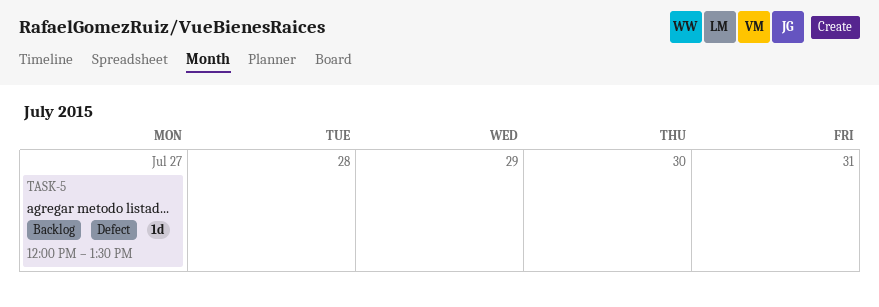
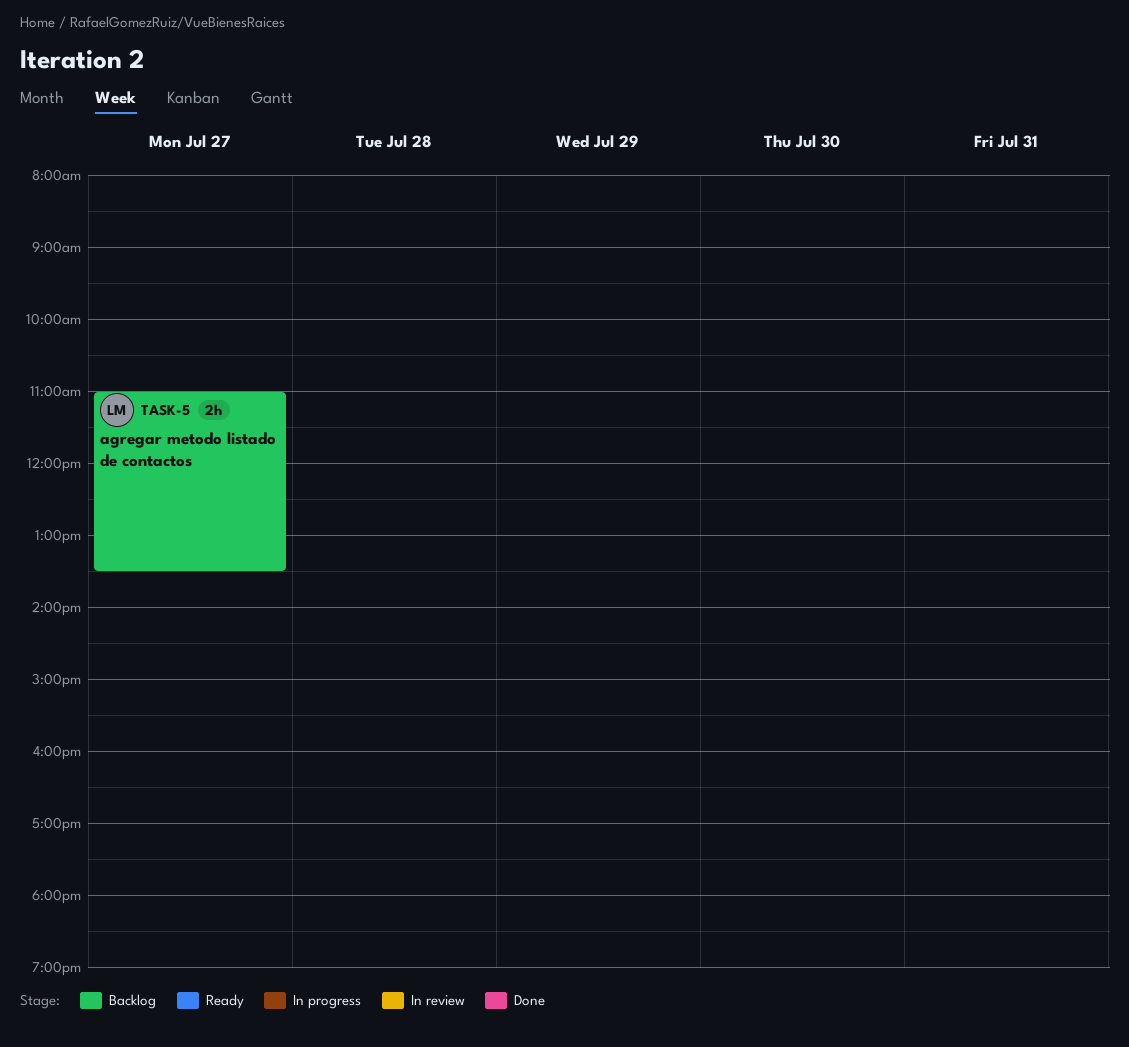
TASK-5, estimate: 1d -> 2h
TASK-5, begins: 12:00 -> 11:00

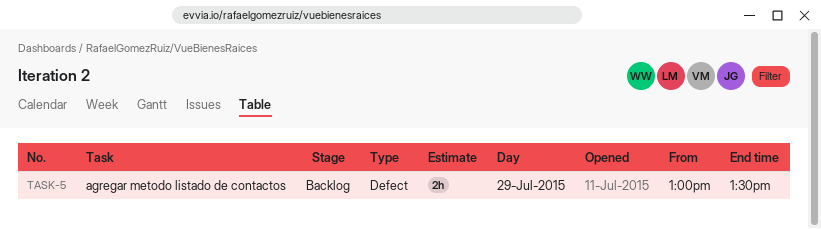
TASK-5, day: Jul 27 -> Jul 29
TASK-5, begins: 11:00 -> 13:00

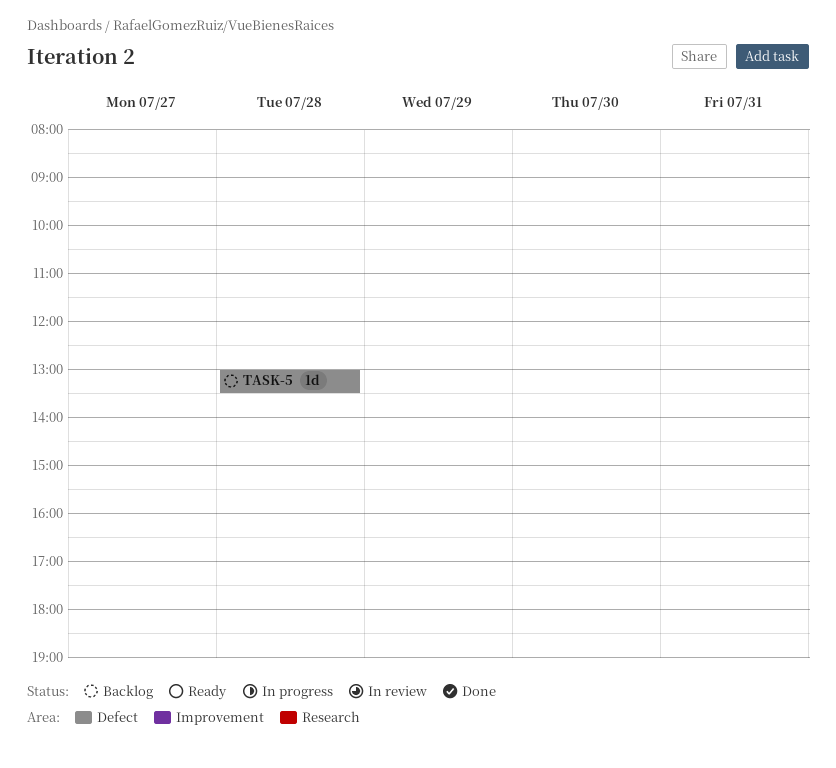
TASK-5, estimate: 2h -> 1d
TASK-5, day: Jul 29 -> Jul 28

